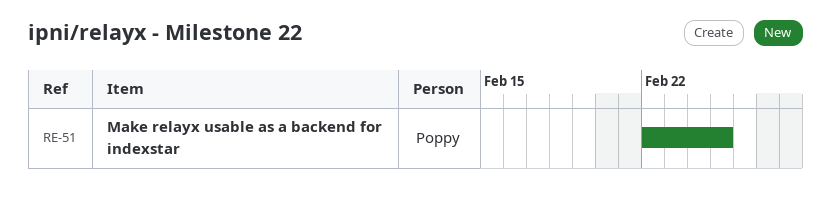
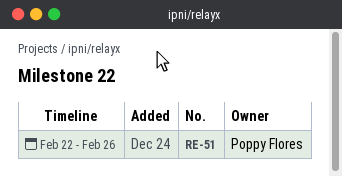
RE-51, due: Feb 25 -> Feb 26

